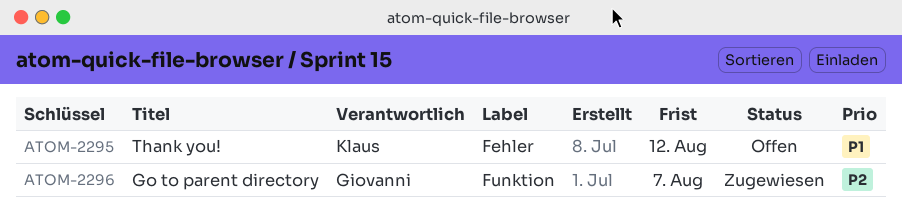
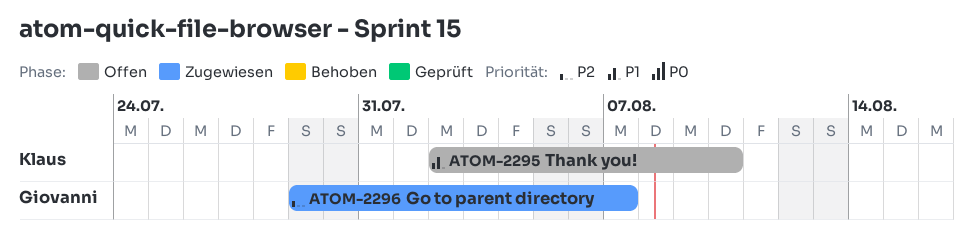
ATOM-2295, due: Aug 12 -> Aug 10

